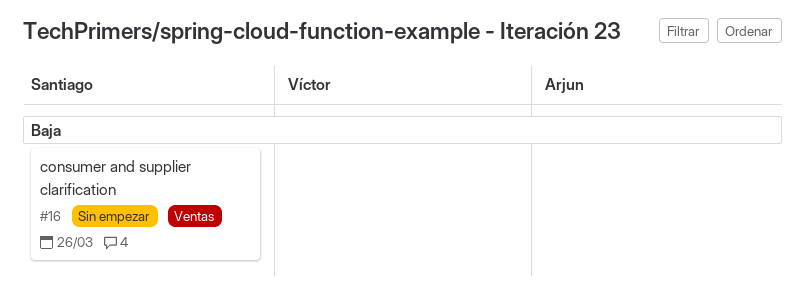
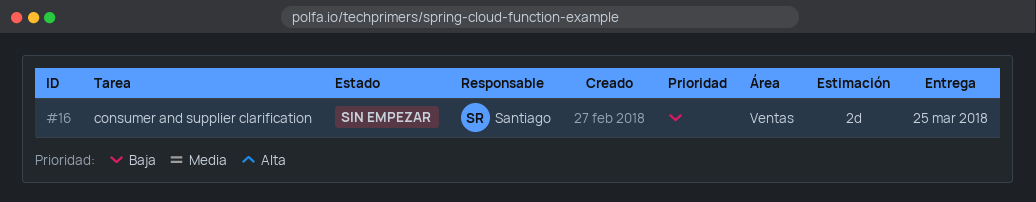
#16, due: Mar 26 -> Mar 25

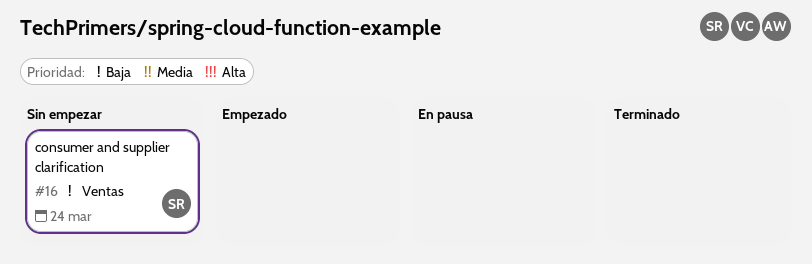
#16, due: Mar 25 -> Mar 24

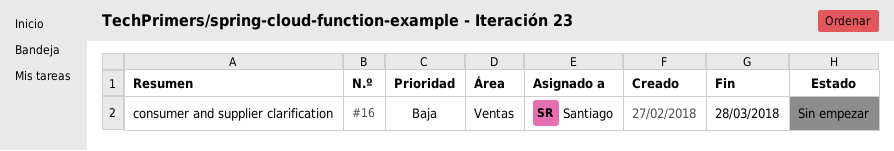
#16, due: Mar 24 -> Mar 28

